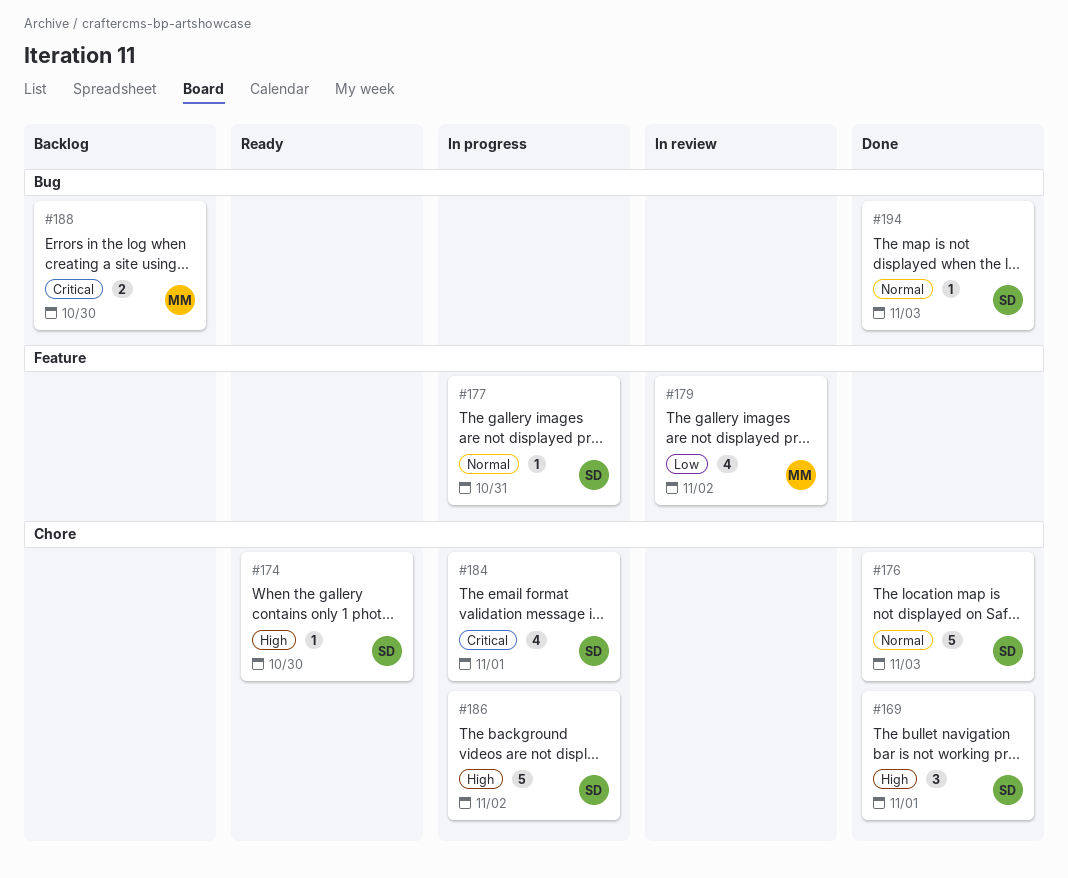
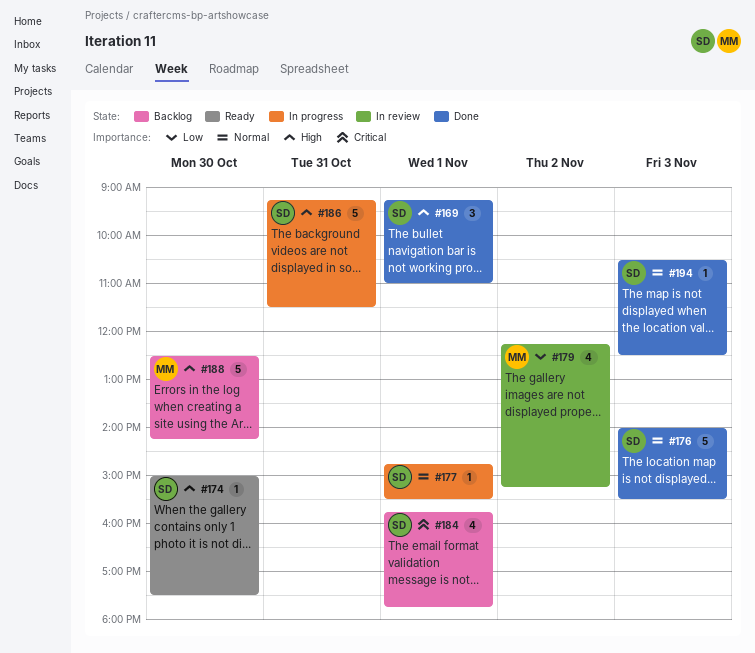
#177, day: Oct 31 -> Nov 1
#184, status: In progress -> Backlog
#186, day: Nov 2 -> Oct 31
#188, priority: Critical -> High
#188, estimate: 2 -> 5

